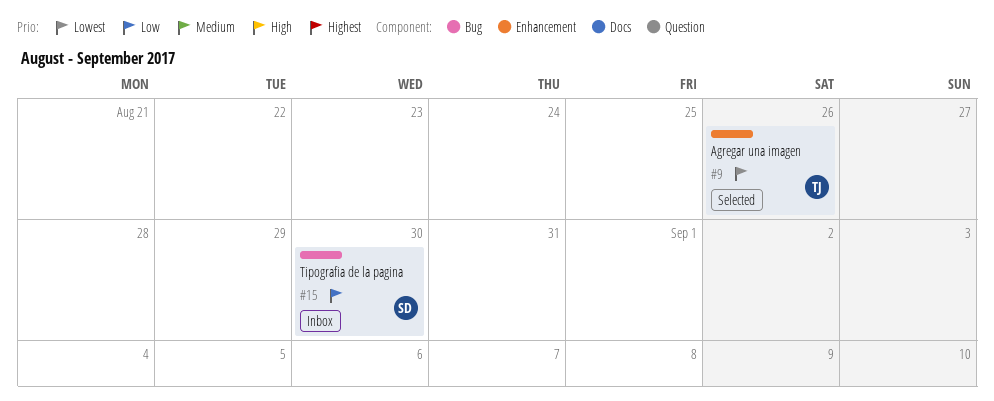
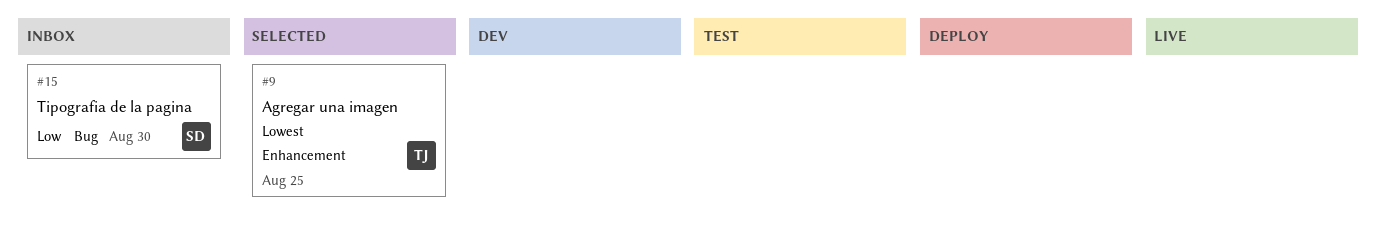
#9, due: Aug 26 -> Aug 25

